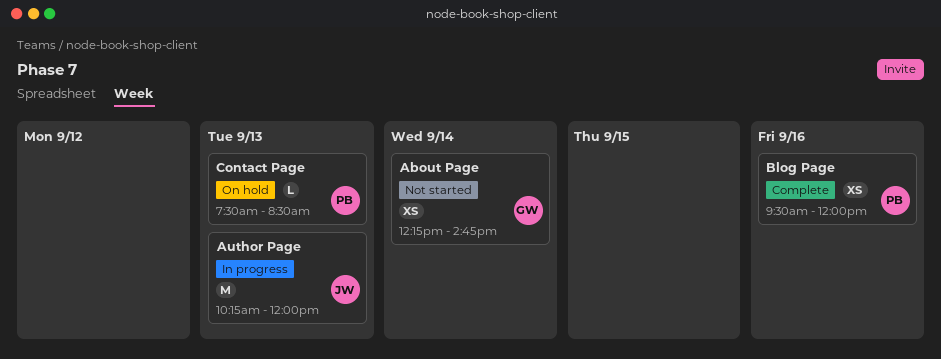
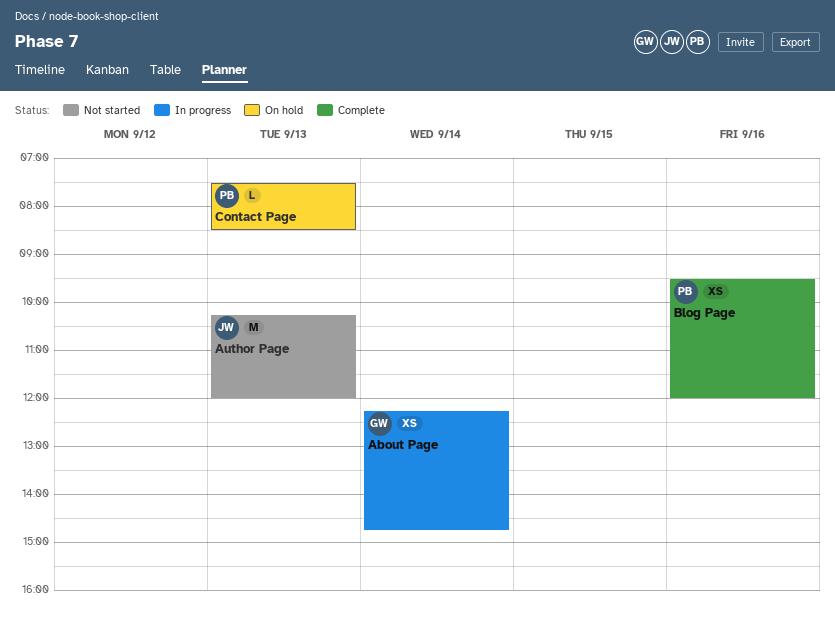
About Page, status: Not started -> In progress
Author Page, status: In progress -> Not started

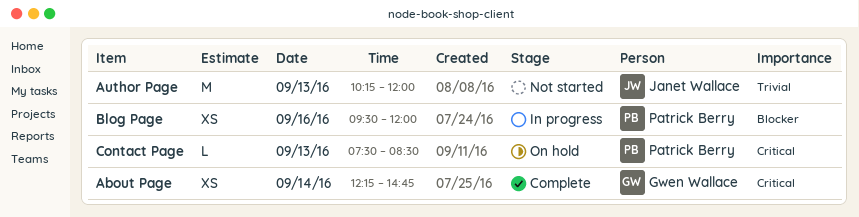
About Page, status: In progress -> Complete
Blog Page, status: Complete -> In progress

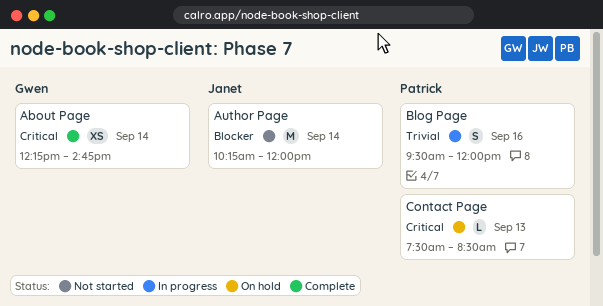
Author Page, priority: Trivial -> Blocker
Author Page, day: Sep 13 -> Sep 14
Blog Page, priority: Blocker -> Trivial
Blog Page, estimate: XS -> S

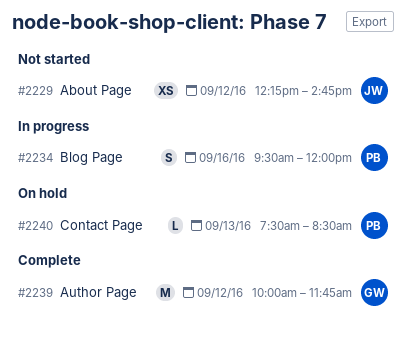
About Page, status: Complete -> Not started
About Page, owner: Gwen -> Janet
About Page, day: Sep 14 -> Sep 12
Author Page, status: Not started -> Complete
Author Page, owner: Janet -> Gwen
Author Page, day: Sep 14 -> Sep 12
Author Page, begins: 10:15 -> 10:00
Author Page, ends: 12:00 -> 11:45

